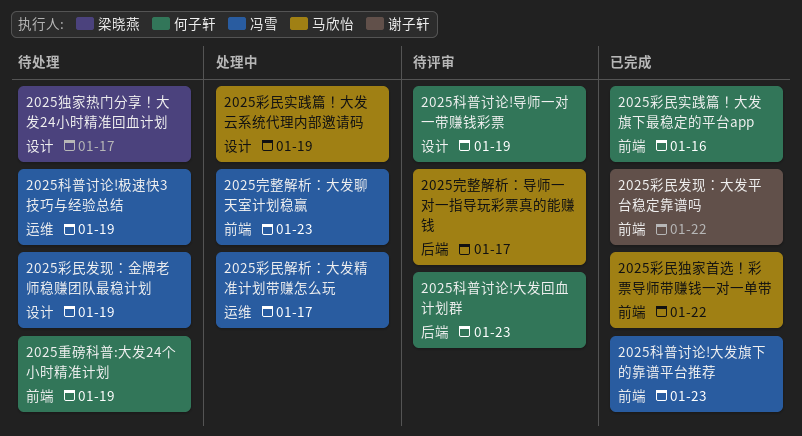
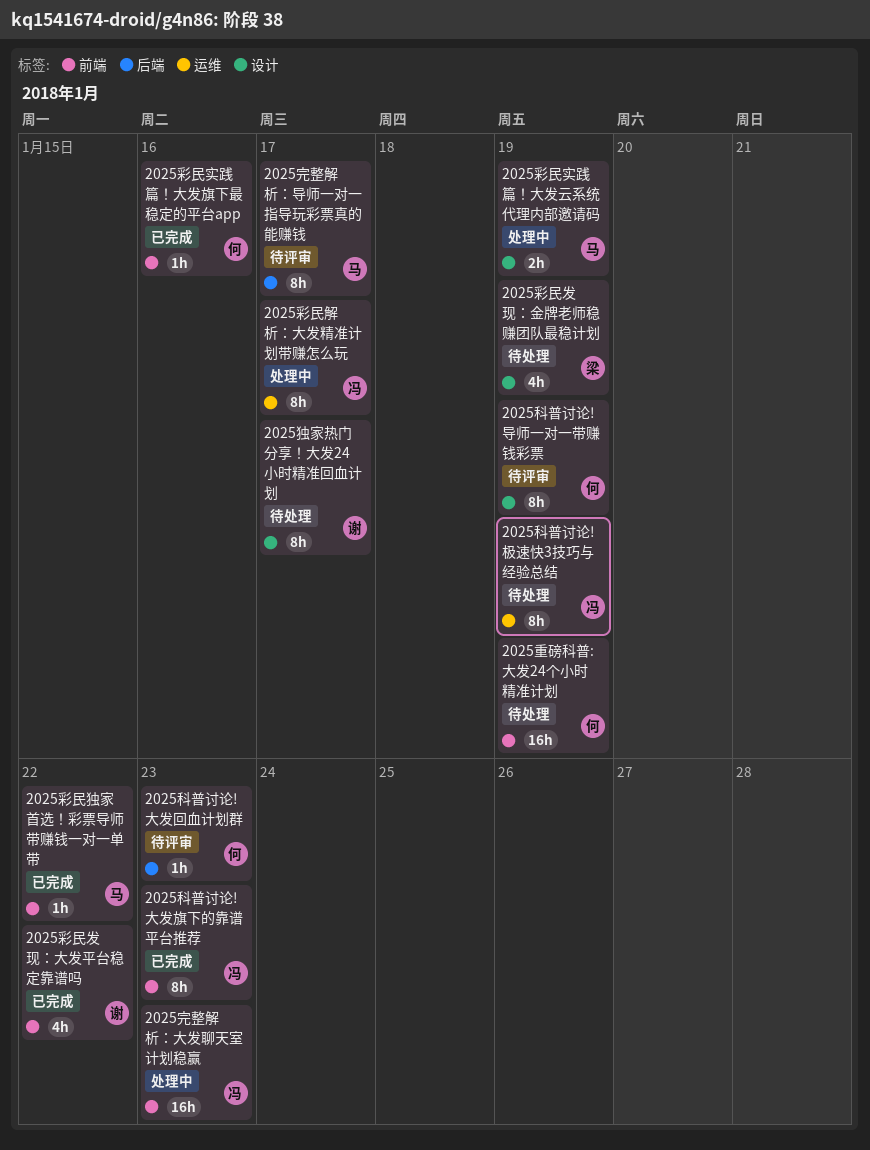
2025彩民发现：金牌老师稳赚团队最稳计划, owner: 冯雪 -> 梁晓燕
2025独家热门分享！大发24小时精准回血计划, owner: 梁晓燕 -> 谢子轩

